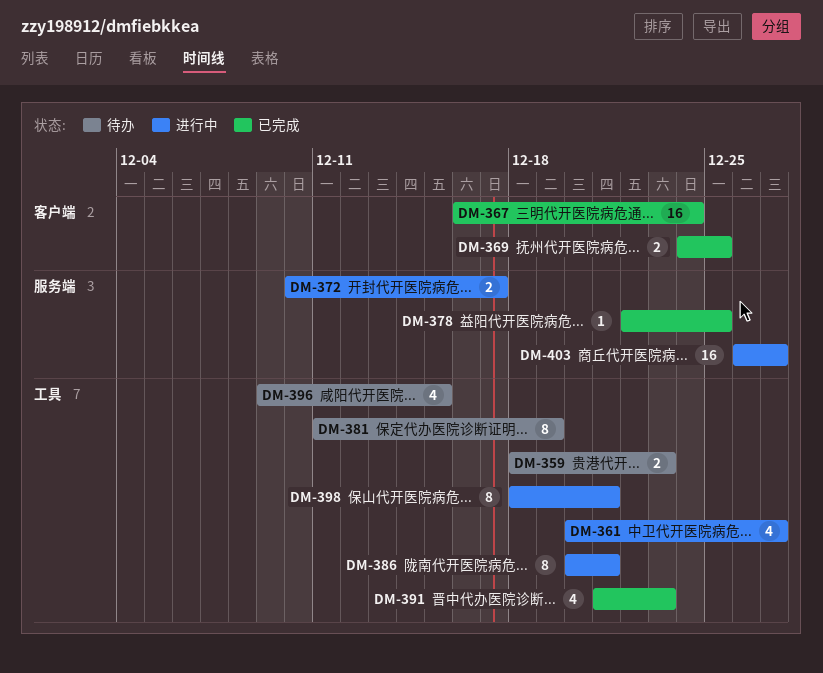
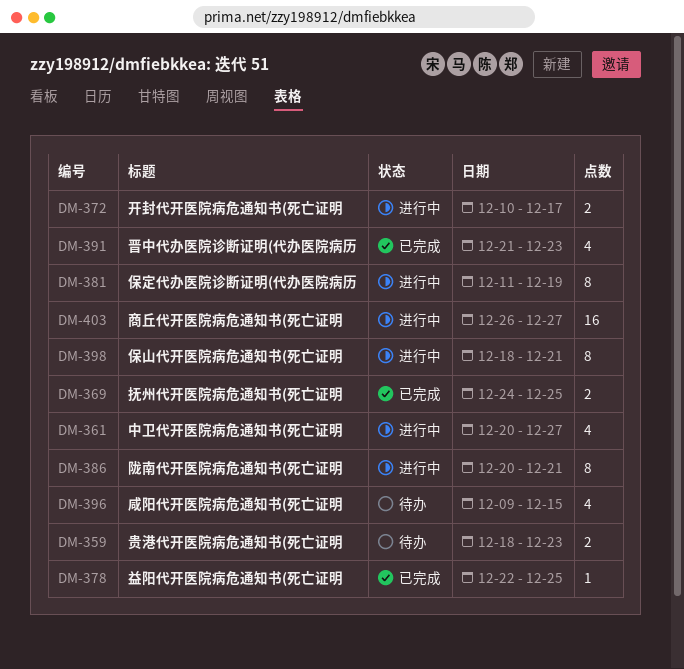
DM-367: present -> none
DM-381, status: 待办 -> 进行中

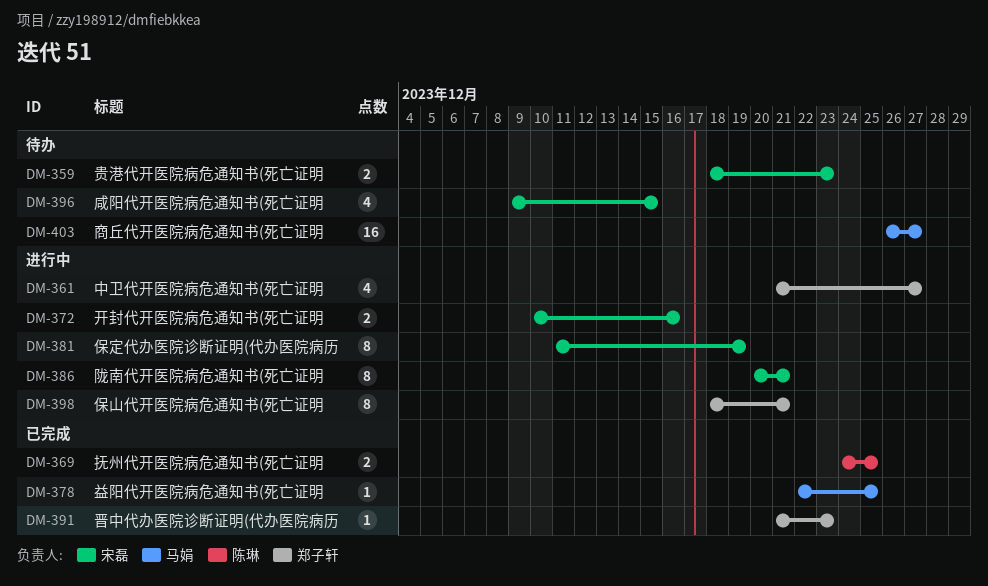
DM-361, start: Dec 20 -> Dec 21
DM-372, due: Dec 17 -> Dec 16
DM-391, estimate: 4 -> 1
DM-403, status: 进行中 -> 待办

